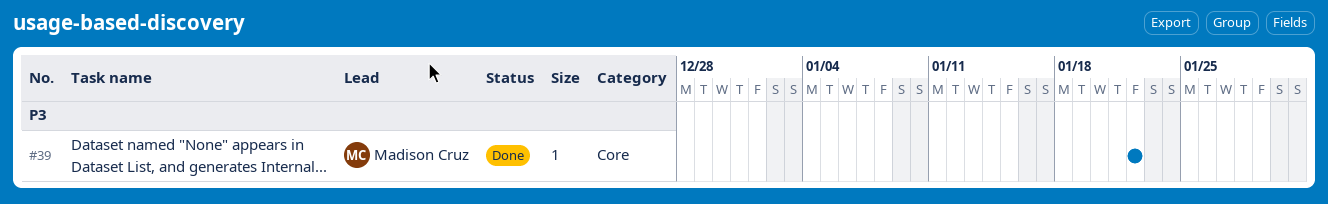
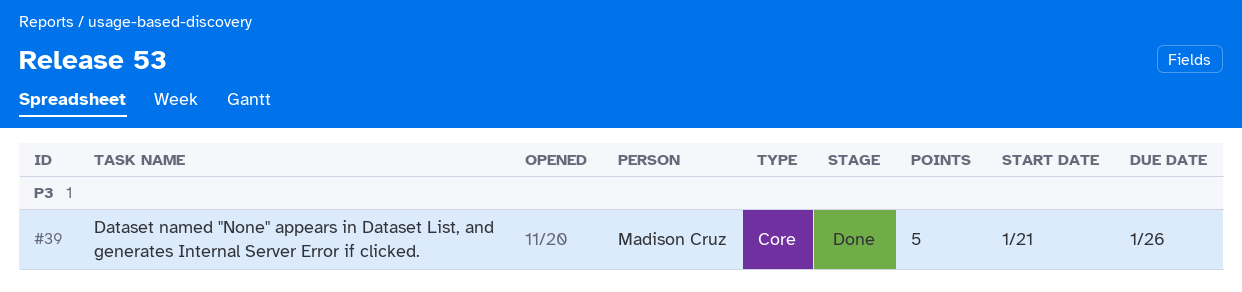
#39, estimate: 1 -> 5
#39, start: Jan 22 -> Jan 21
#39, due: Jan 22 -> Jan 26

